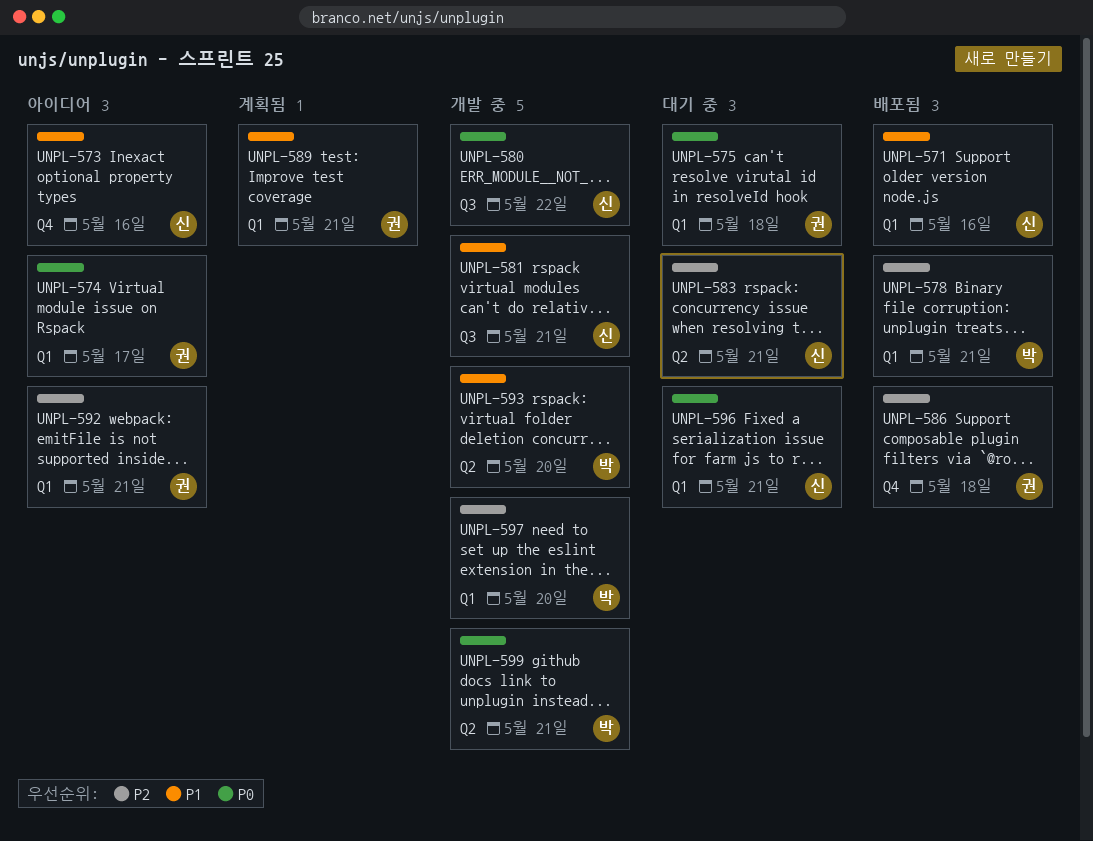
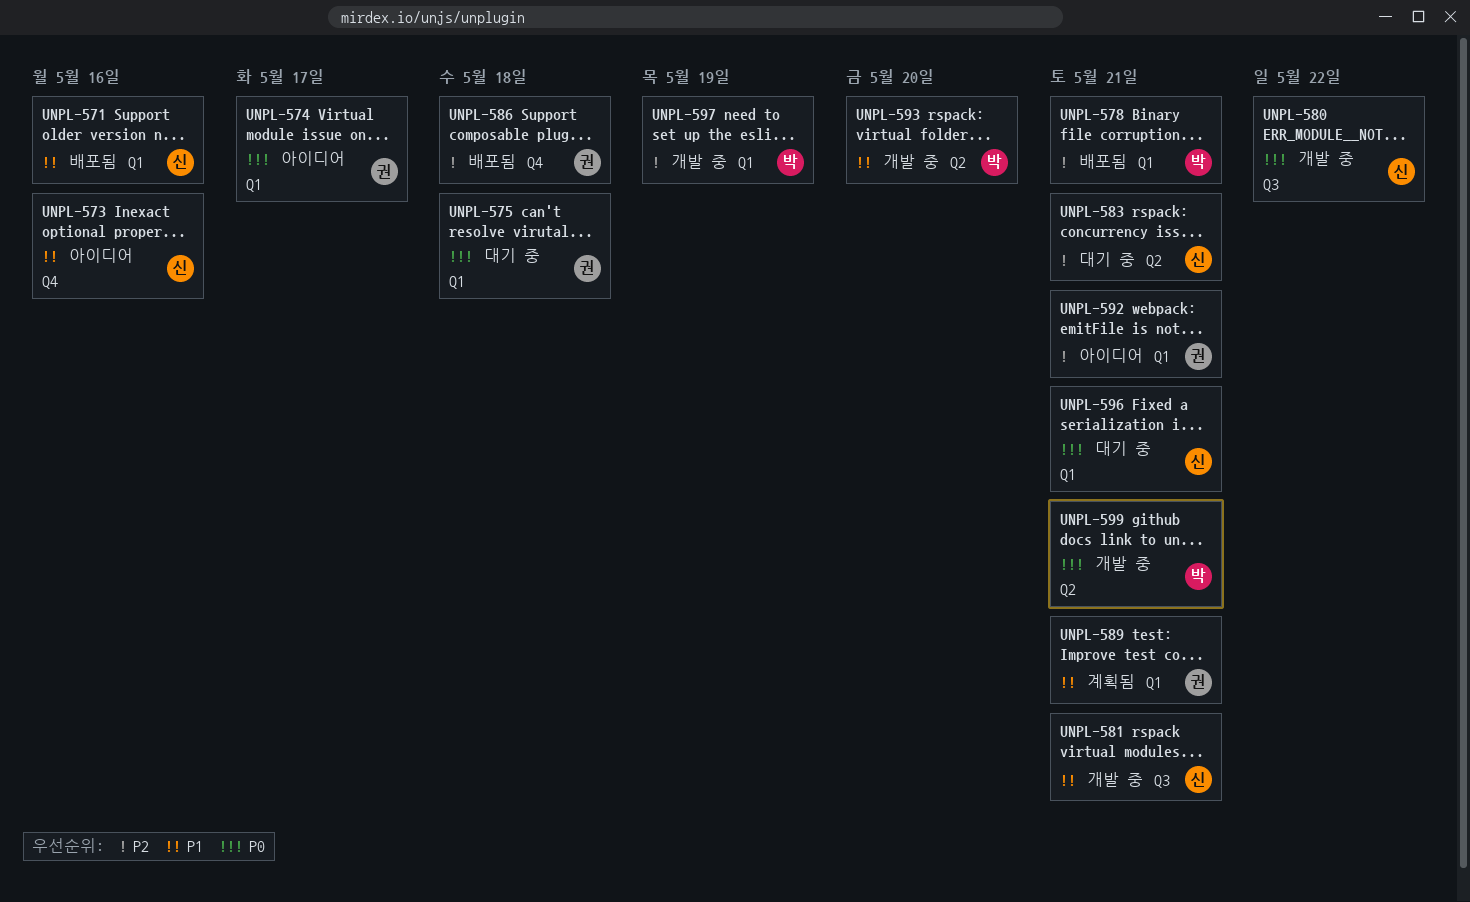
UNPL-597, due: May 20 -> May 19

